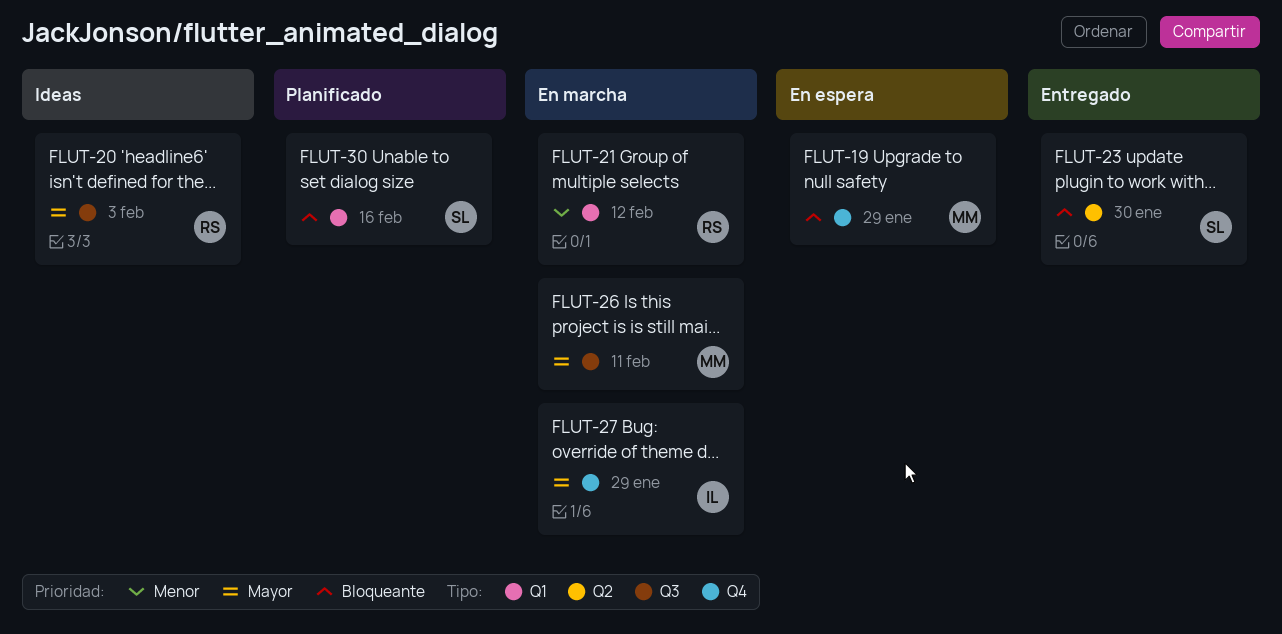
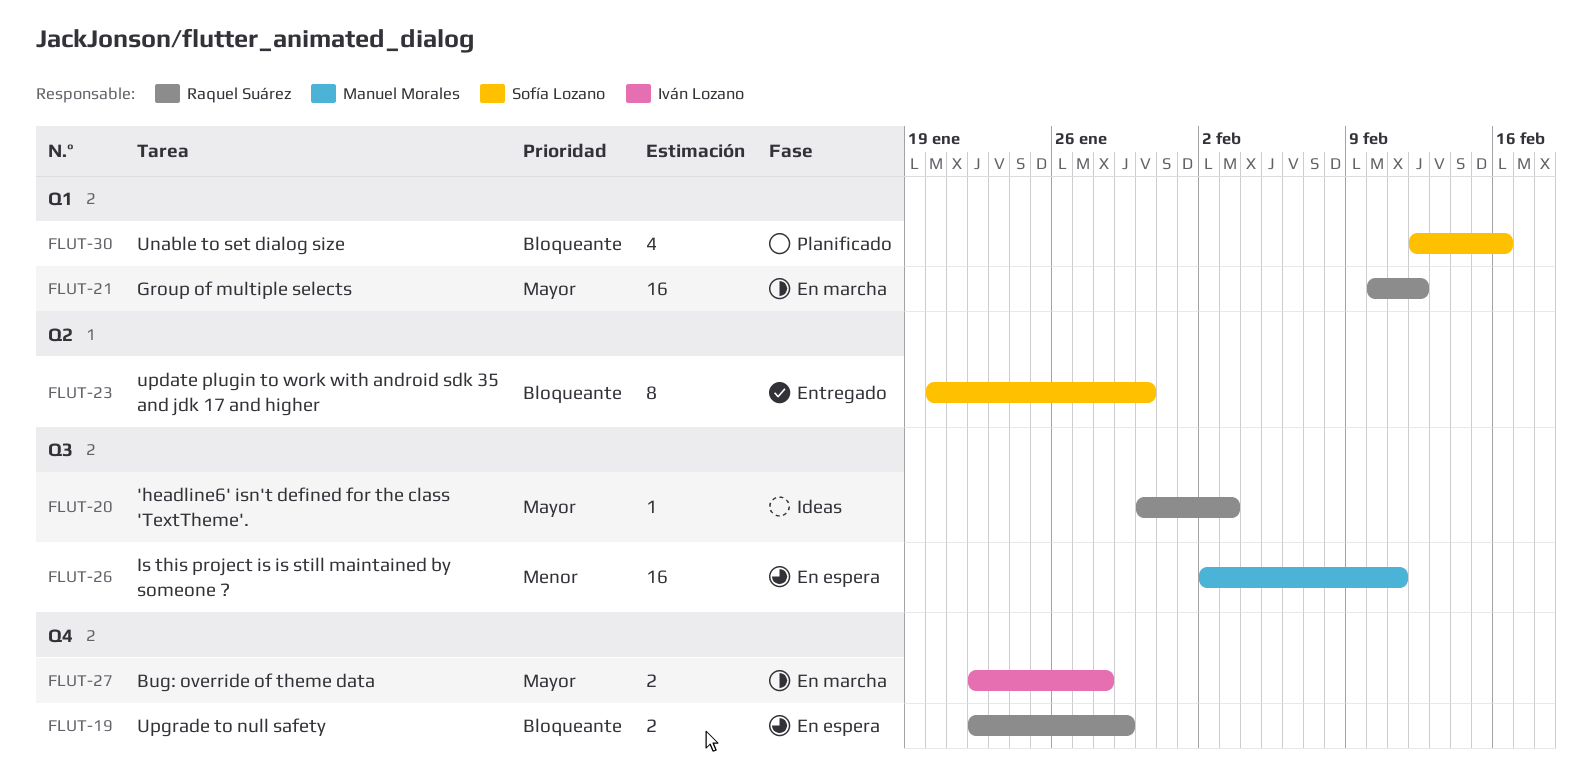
FLUT-19, owner: Manuel Morales -> Raquel Suárez
FLUT-21, priority: Menor -> Mayor
FLUT-26, status: En marcha -> En espera
FLUT-26, priority: Mayor -> Menor
FLUT-27, due: Jan 29 -> Jan 28

